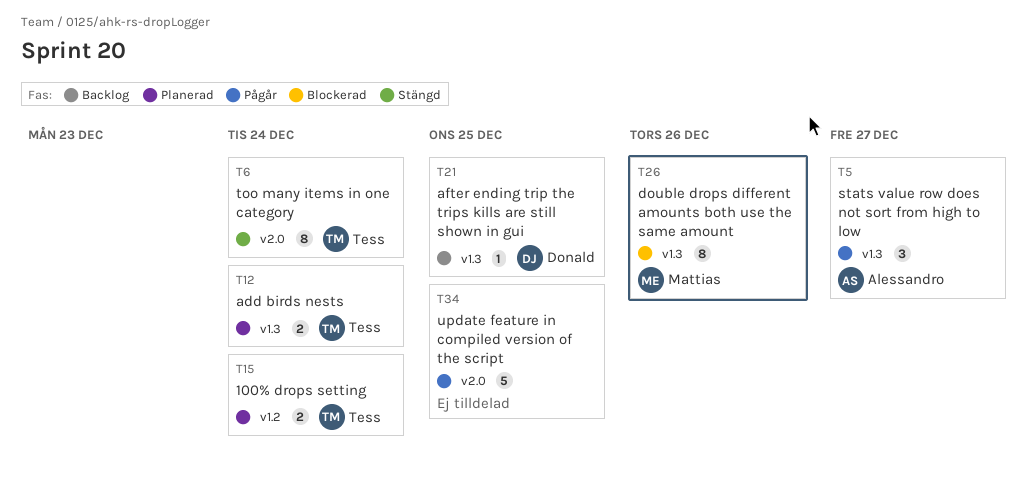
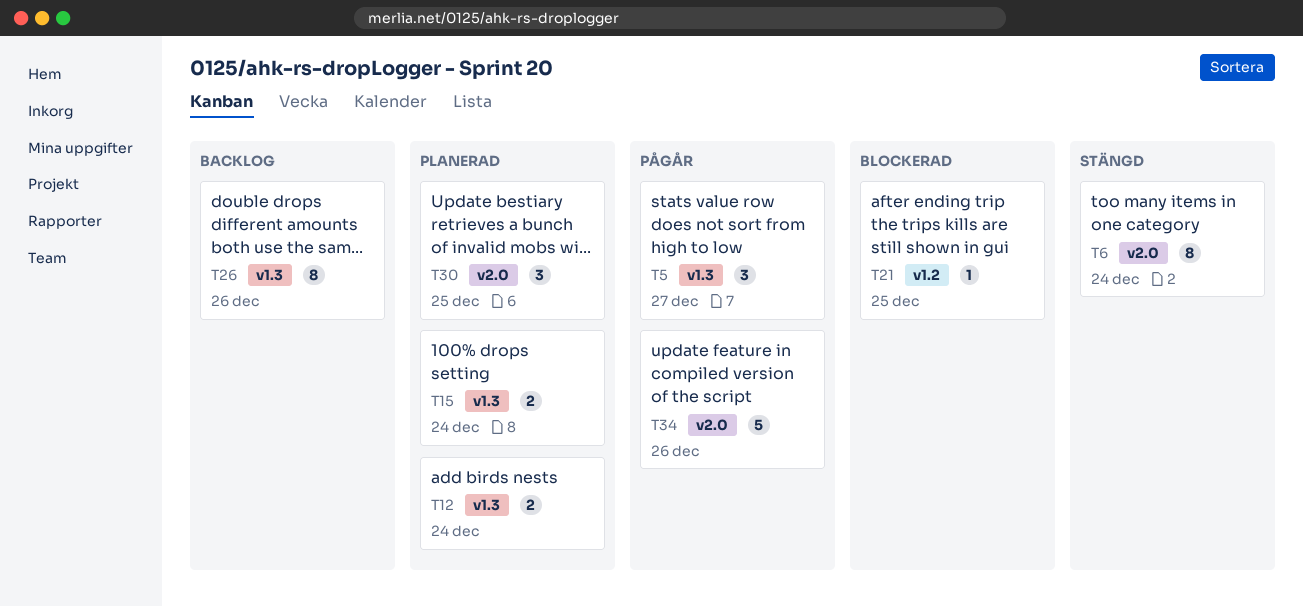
T15, label: v1.2 -> v1.3
T21, status: Backlog -> Blockerad
T21, label: v1.3 -> v1.2
T26, status: Blockerad -> Backlog
T30: none -> present
T34, due: Dec 25 -> Dec 26

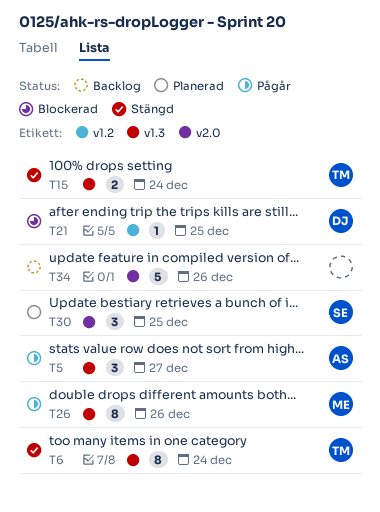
T6, label: v2.0 -> v1.3
T12: present -> none
T15, status: Planerad -> Stängd
T26, status: Backlog -> Pågår
T34, status: Pågår -> Backlog

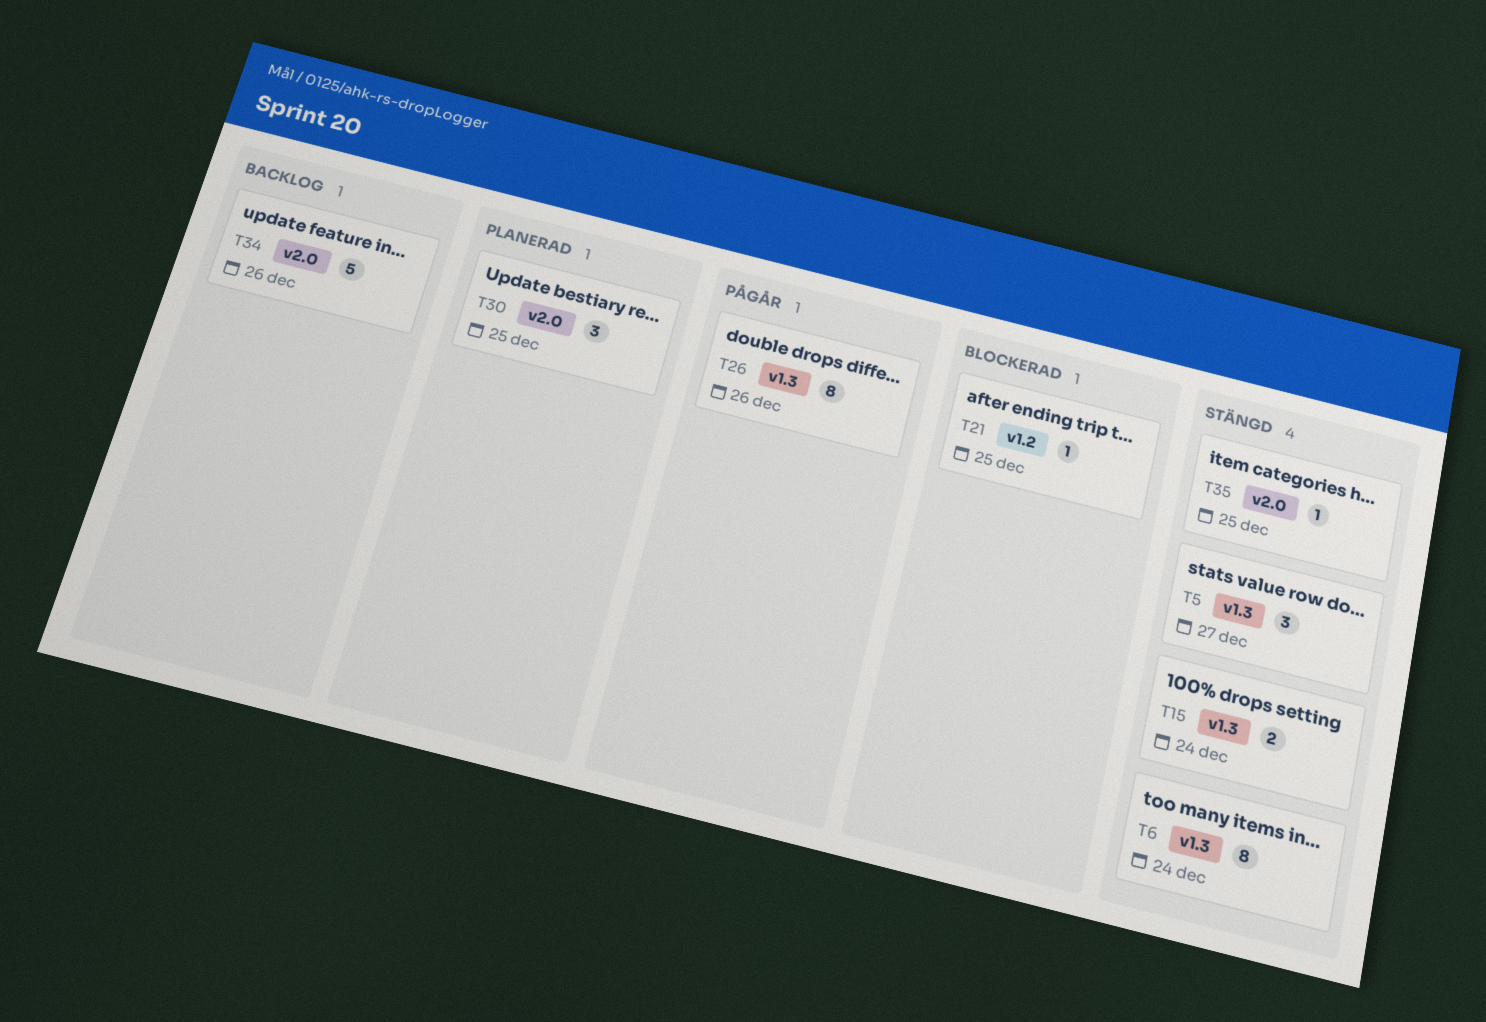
T5, status: Pågår -> Stängd
T35: none -> present

